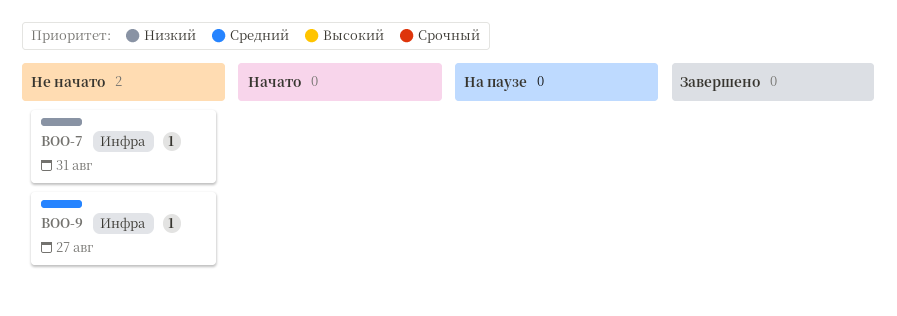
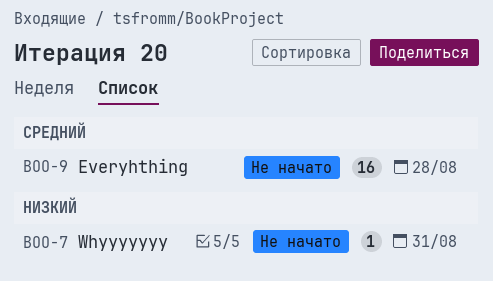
BOO-9, estimate: 1 -> 16
BOO-9, due: Aug 27 -> Aug 28

